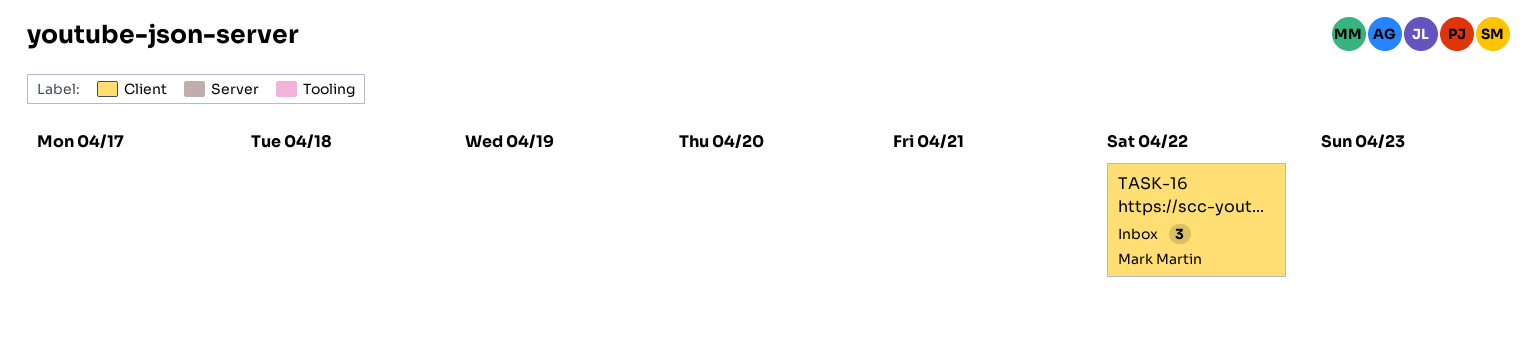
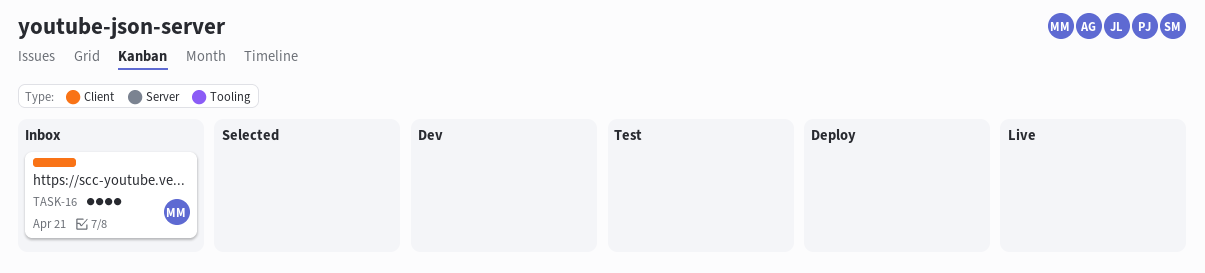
TASK-16, estimate: 3 -> 4
TASK-16, due: Apr 22 -> Apr 21

